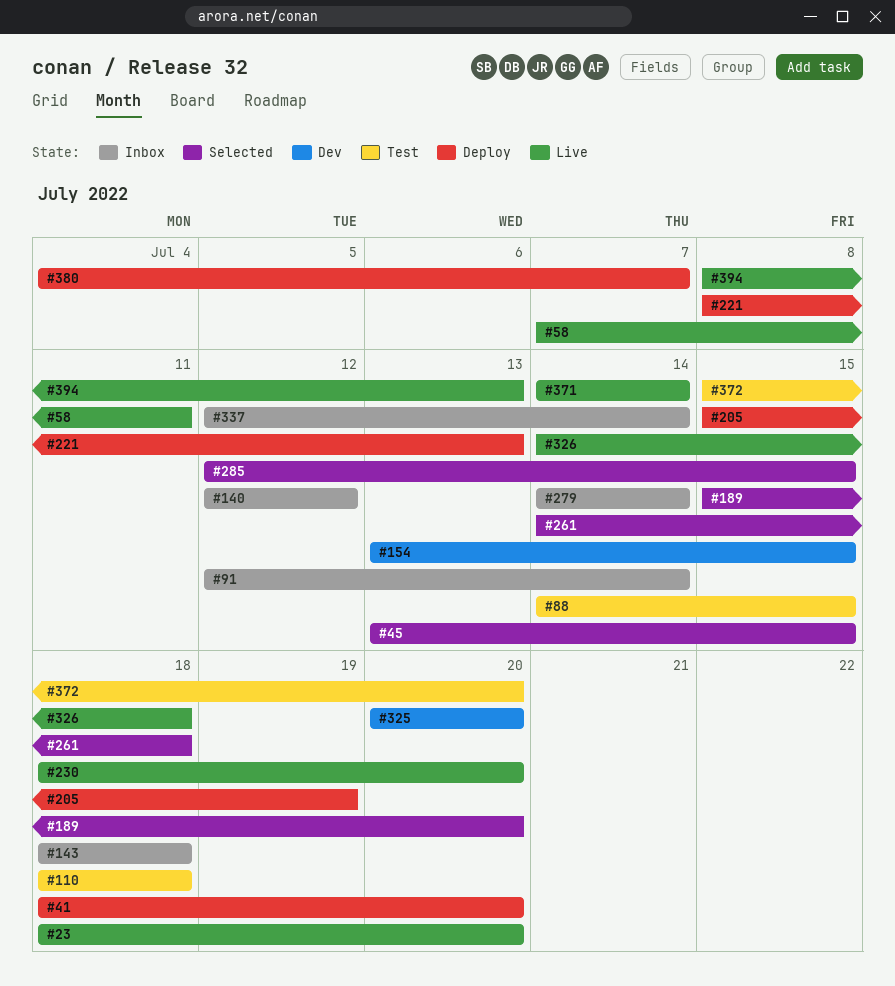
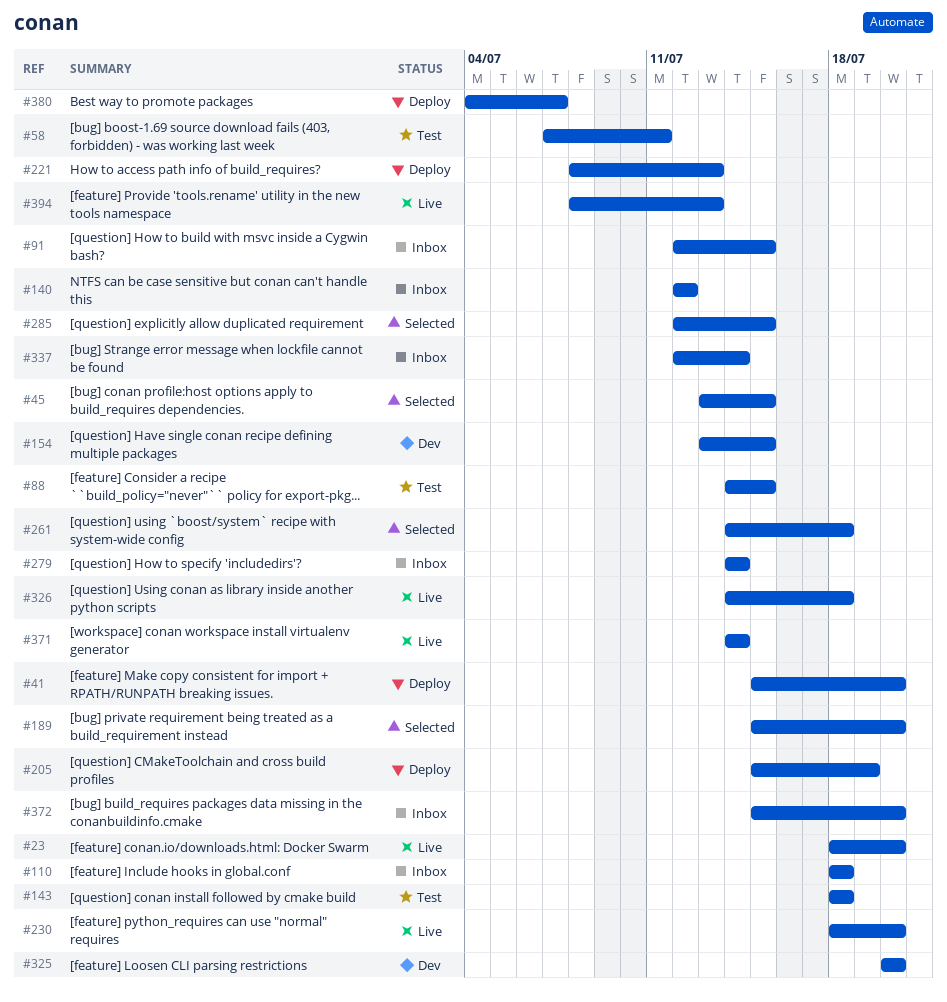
#41, start: Jul 18 -> Jul 15
#58, status: Live -> Test
#91, due: Jul 14 -> Jul 15
#110, status: Test -> Inbox
#143, status: Inbox -> Test
#372, status: Test -> Inbox

